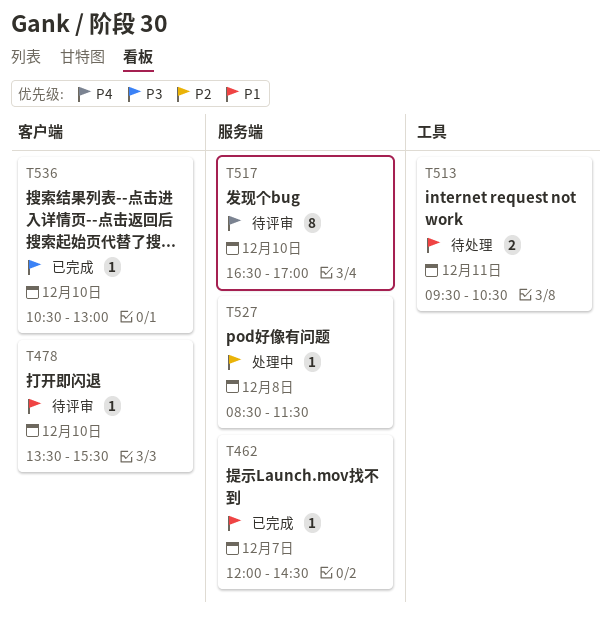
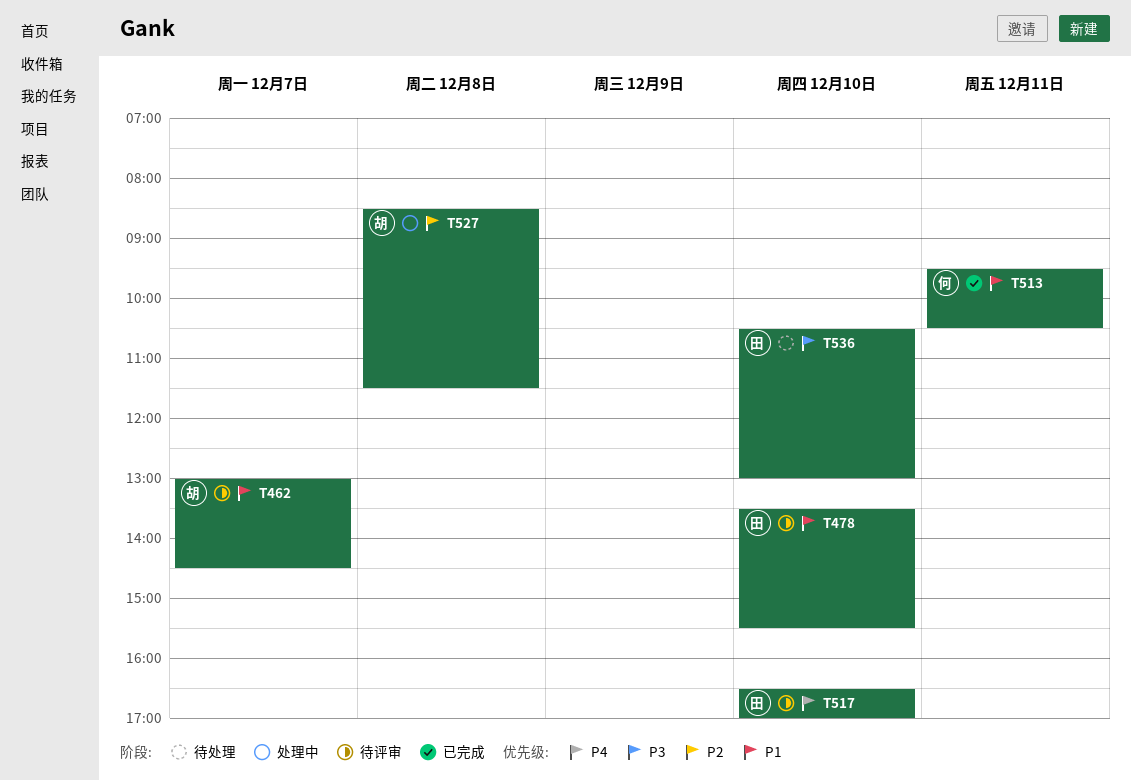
T462, status: 已完成 -> 待评审
T462, begins: 12:00 -> 13:00
T513, status: 待处理 -> 已完成
T536, status: 已完成 -> 待处理

